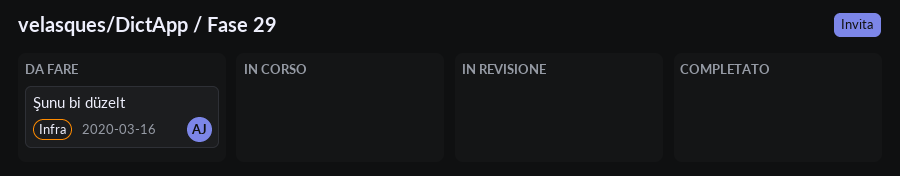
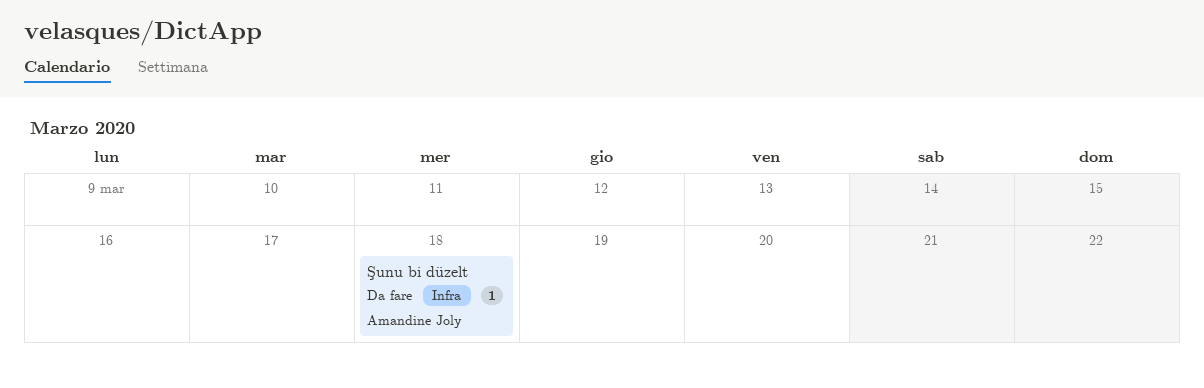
Şunu bi düzelt, due: Mar 16 -> Mar 18

